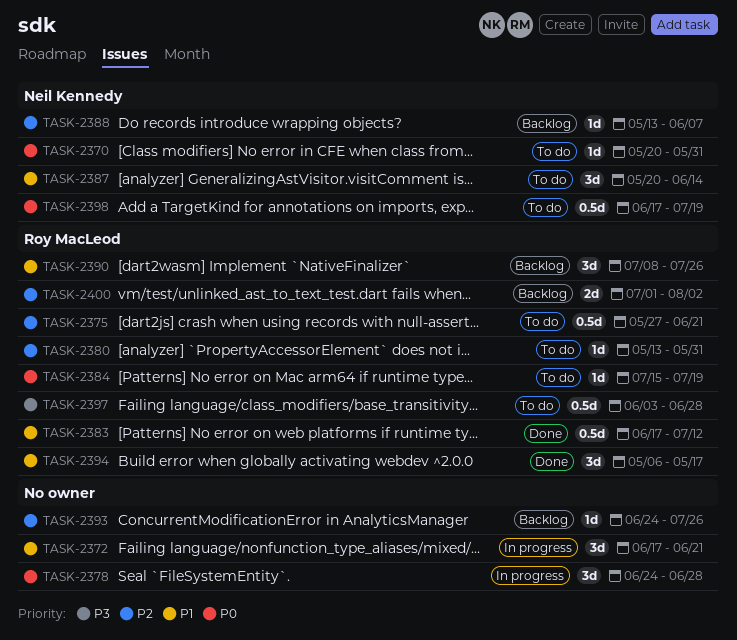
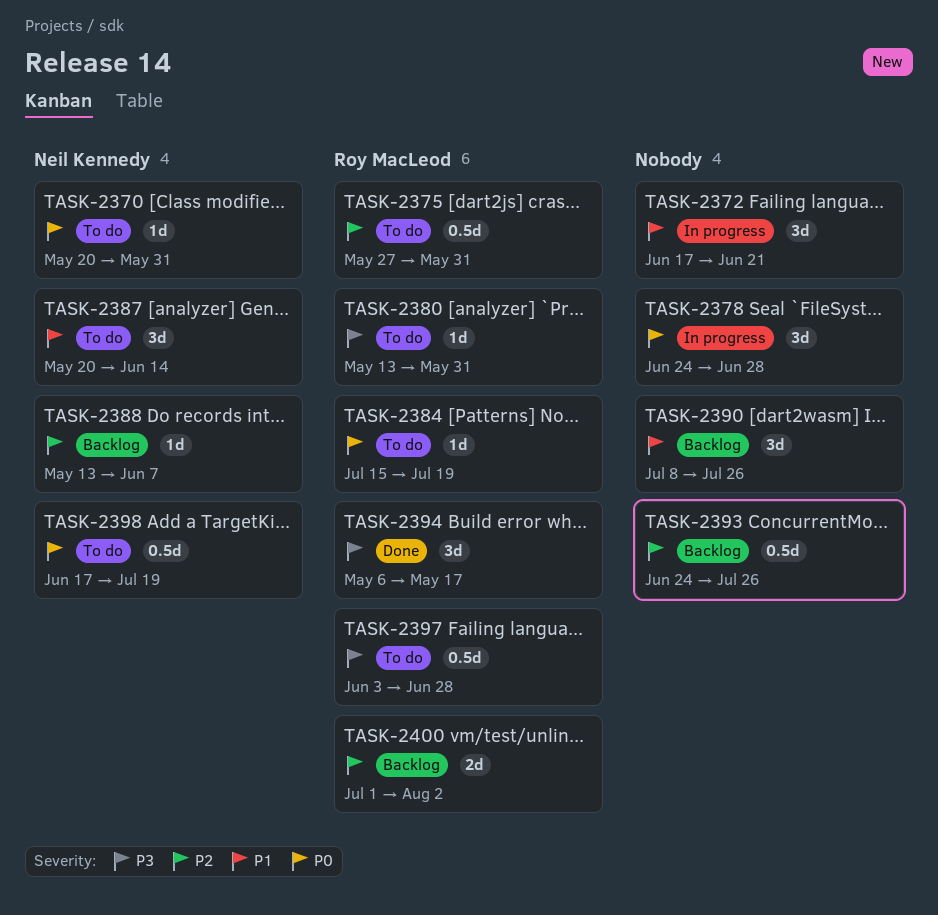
TASK-2375, due: Jun 21 -> May 31
TASK-2380, priority: P2 -> P3
TASK-2383: present -> none
TASK-2390, owner: Roy MacLeod -> none
TASK-2393, estimate: 1d -> 0.5d
TASK-2394, priority: P1 -> P3

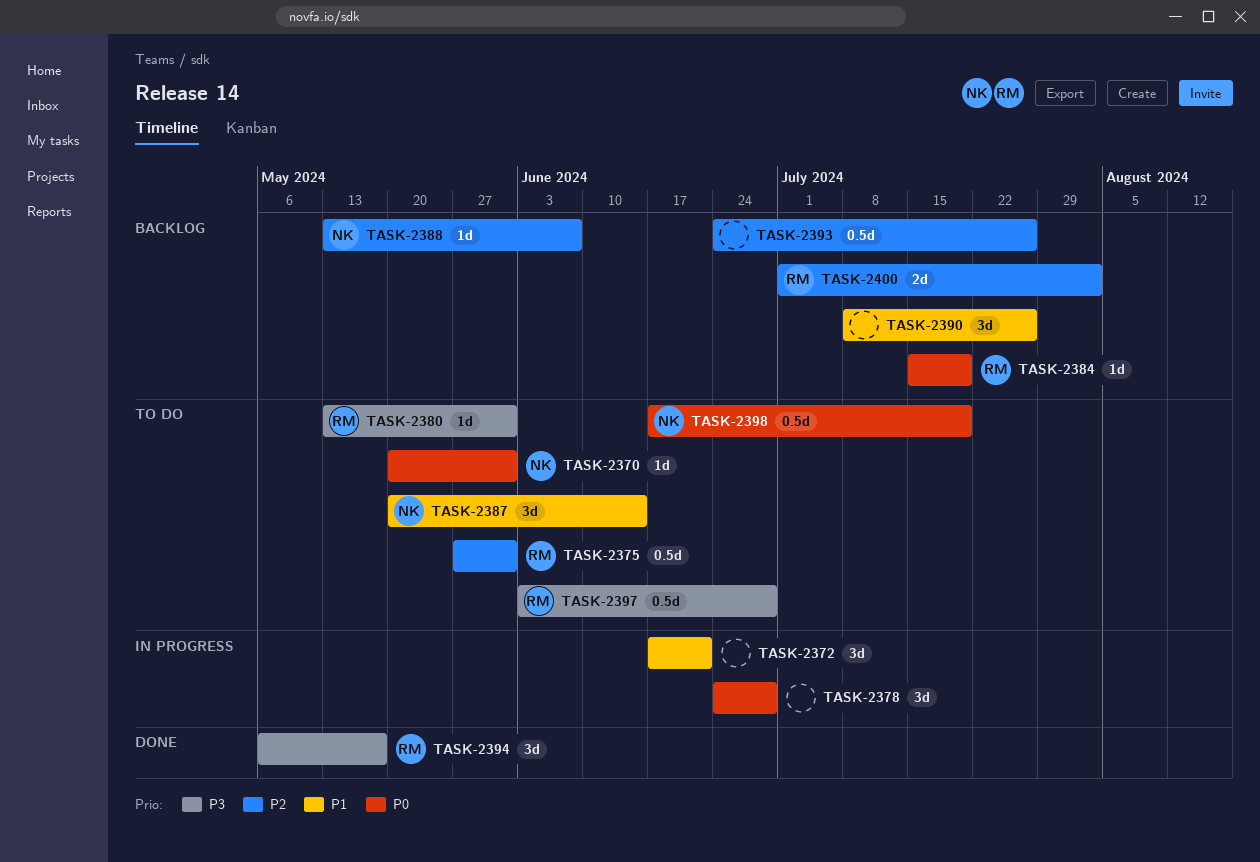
TASK-2384, status: To do -> Backlog

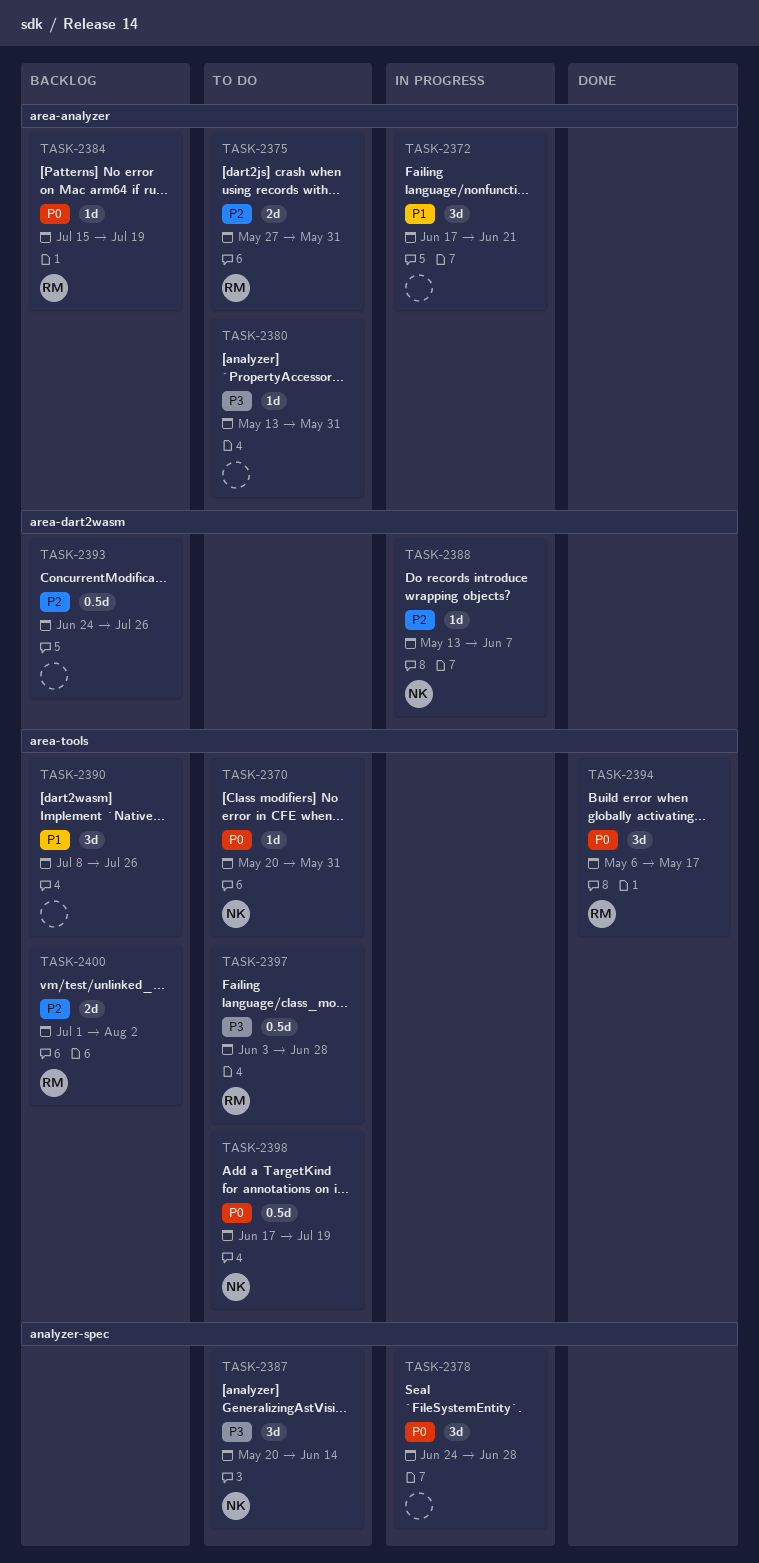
TASK-2375, estimate: 0.5d -> 2d
TASK-2380, owner: RM -> none
TASK-2387, priority: P1 -> P3
TASK-2388, status: Backlog -> In progress
TASK-2394, priority: P3 -> P0

